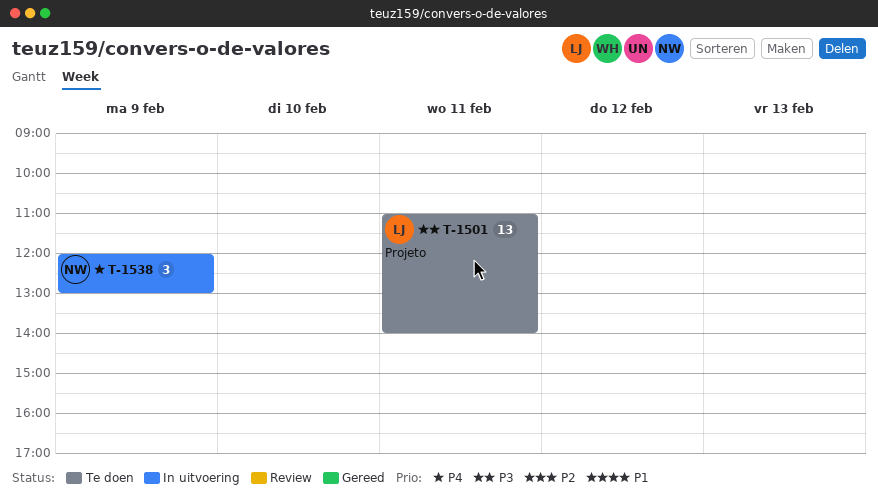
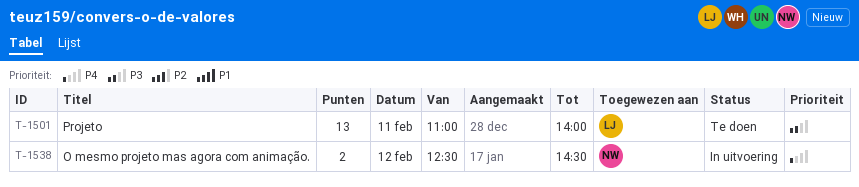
T-1538, estimate: 3 -> 2
T-1538, day: Feb 9 -> Feb 12
T-1538, begins: 12:00 -> 12:30
T-1538, ends: 13:00 -> 14:30

